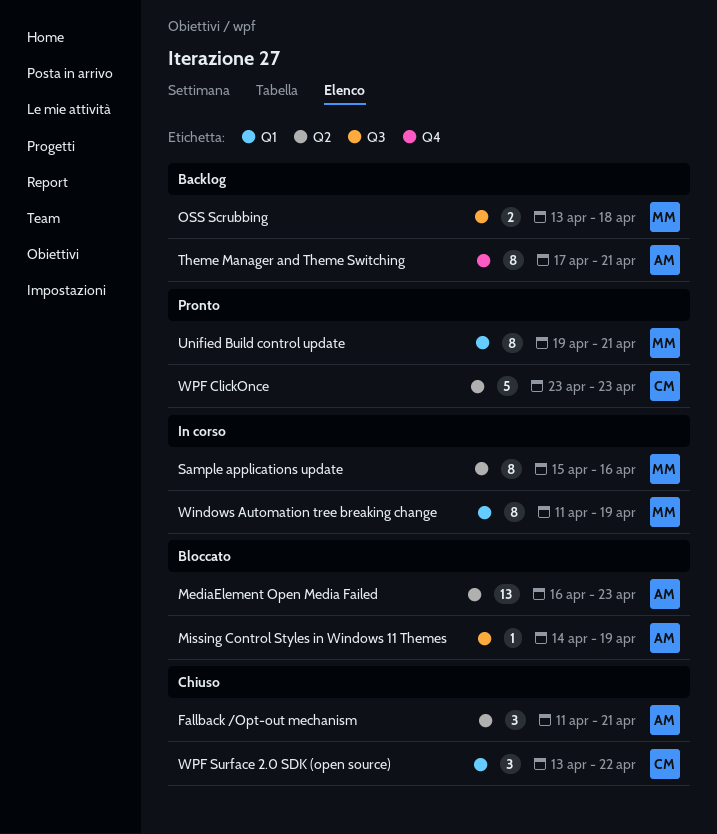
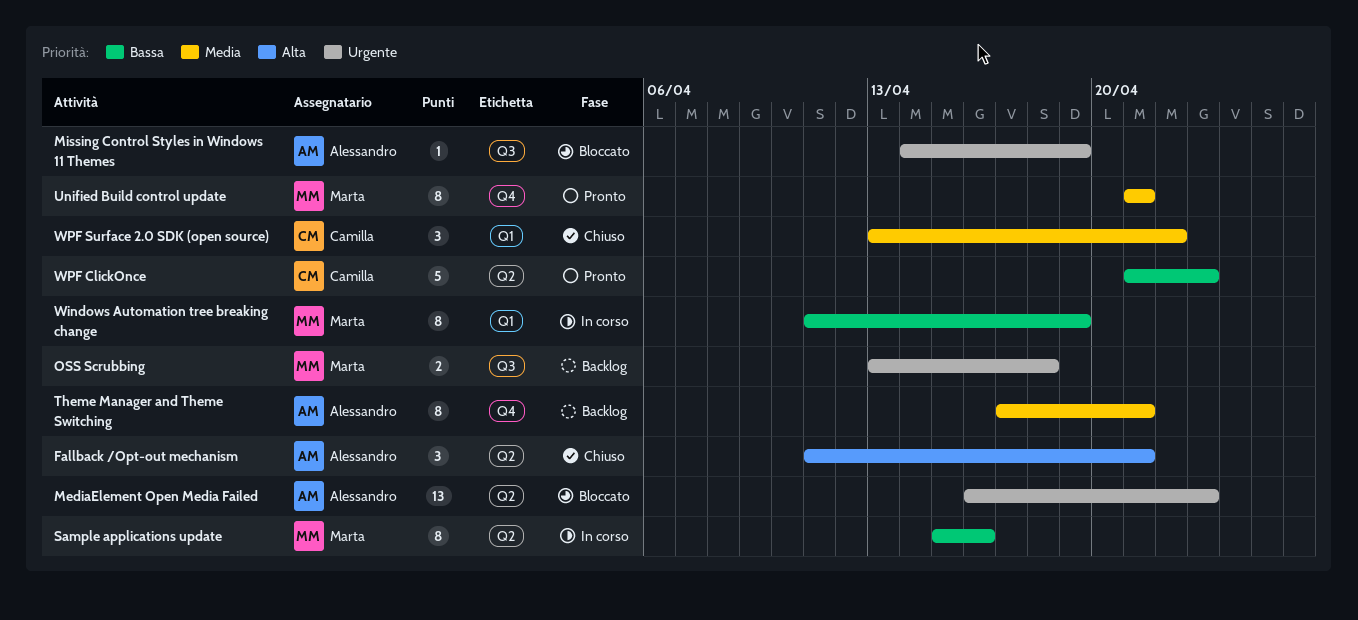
Unified Build control update, label: Q1 -> Q4
Unified Build control update, start: Apr 19 -> Apr 21
WPF ClickOnce, start: Apr 23 -> Apr 21

